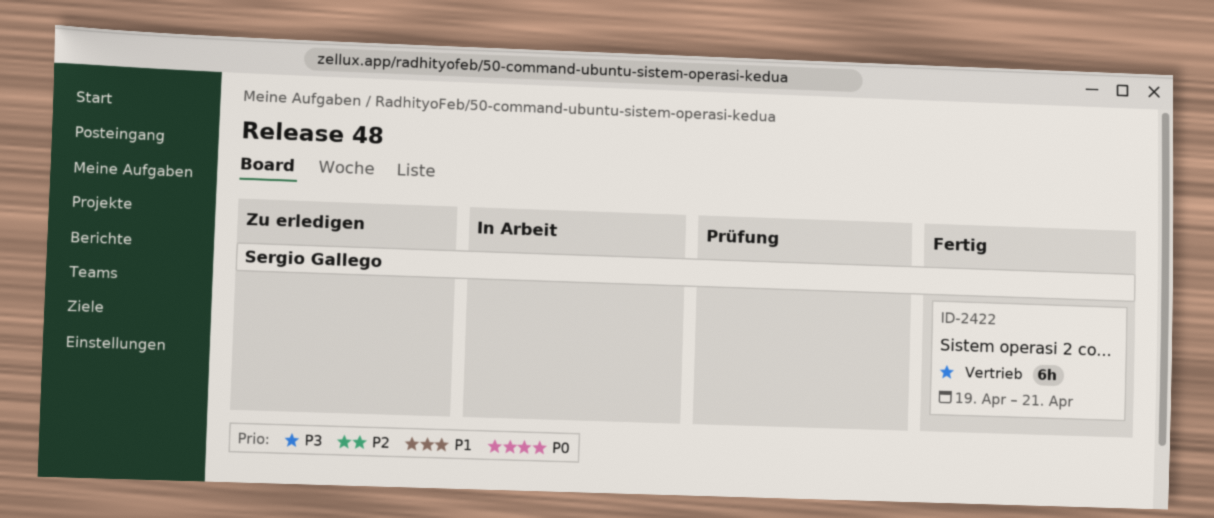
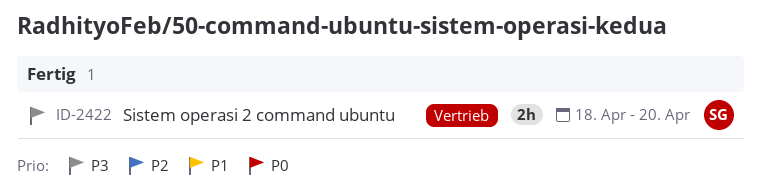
ID-2422, estimate: 6h -> 2h
ID-2422, start: Apr 19 -> Apr 18
ID-2422, due: Apr 21 -> Apr 20

